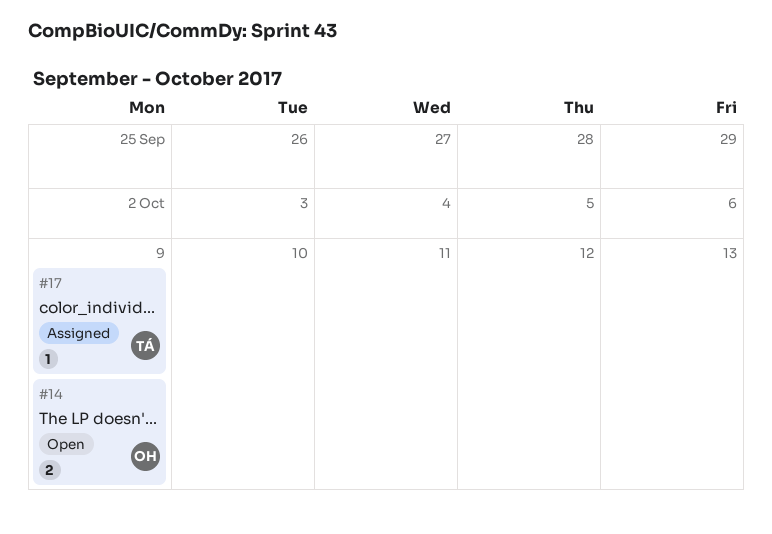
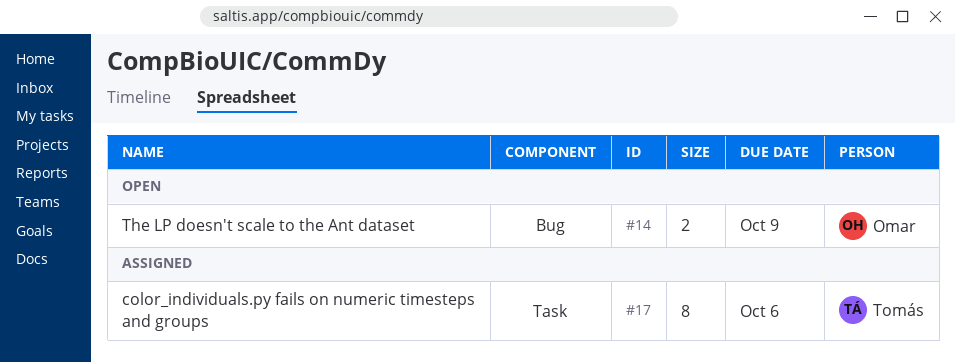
#17, estimate: 1 -> 8
#17, due: Oct 9 -> Oct 6

